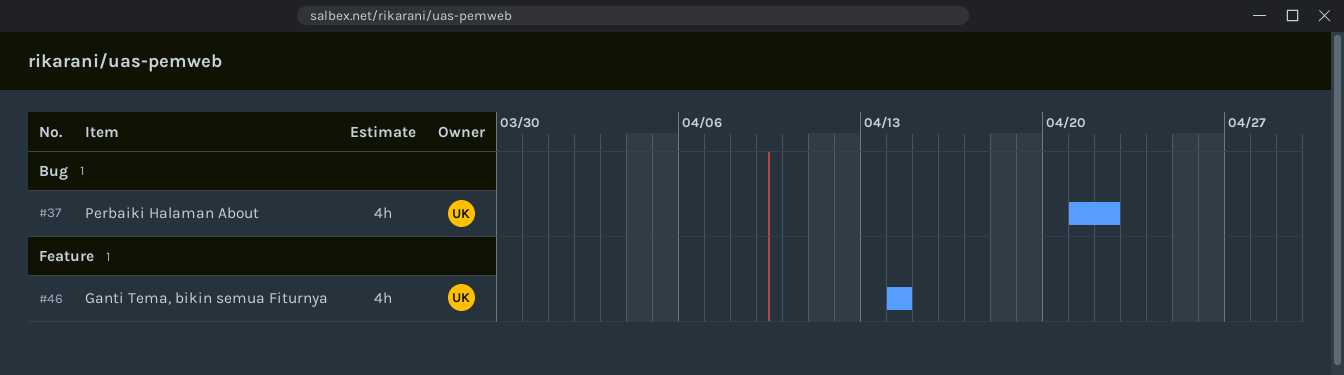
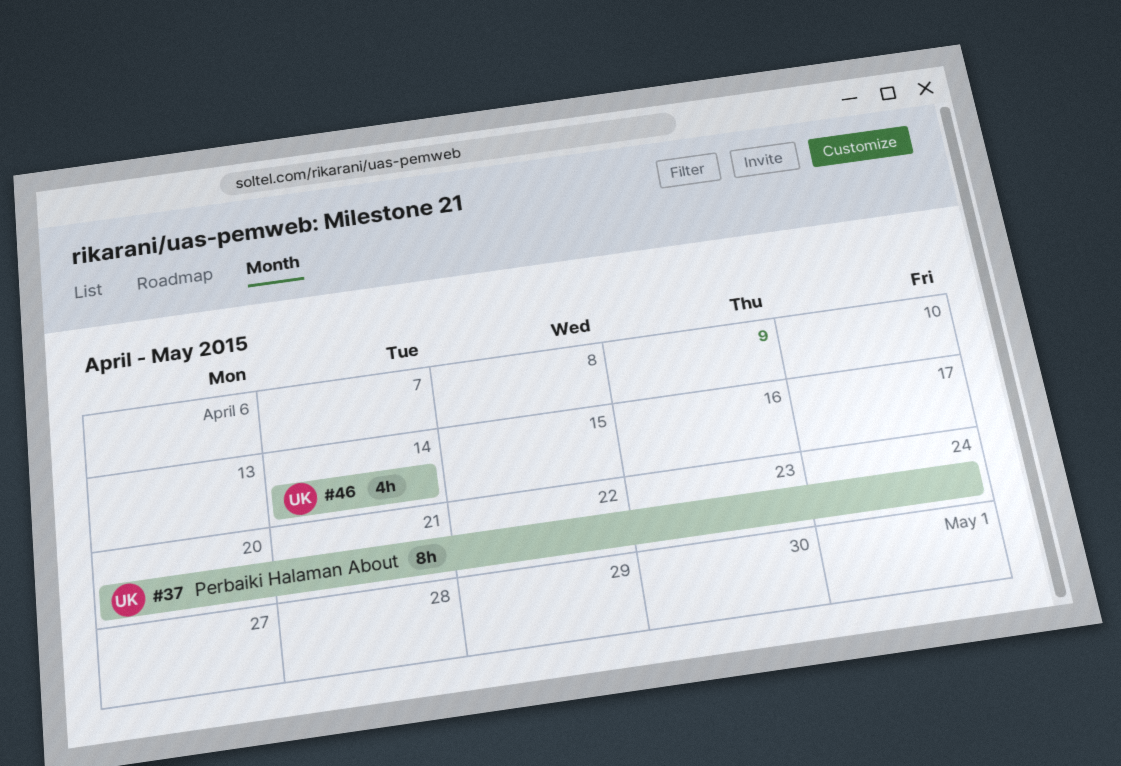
#37, estimate: 4h -> 8h
#37, start: Apr 21 -> Apr 20
#37, due: Apr 22 -> Apr 24

